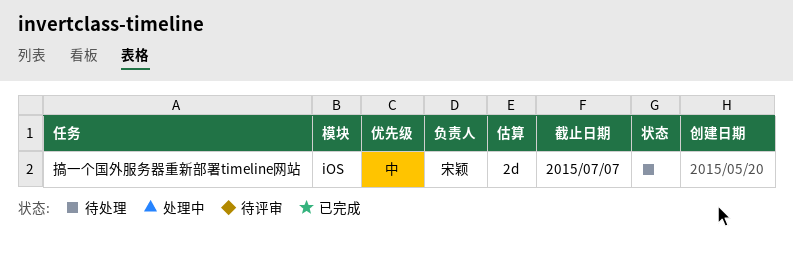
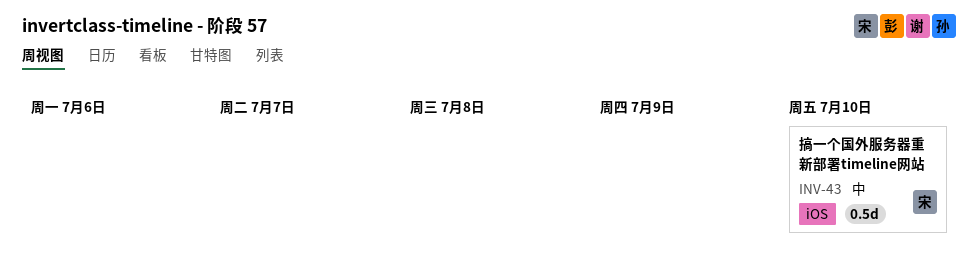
搞一个国外服务器重新部署timeline网站, estimate: 2d -> 0.5d
搞一个国外服务器重新部署timeline网站, due: Jul 7 -> Jul 10

